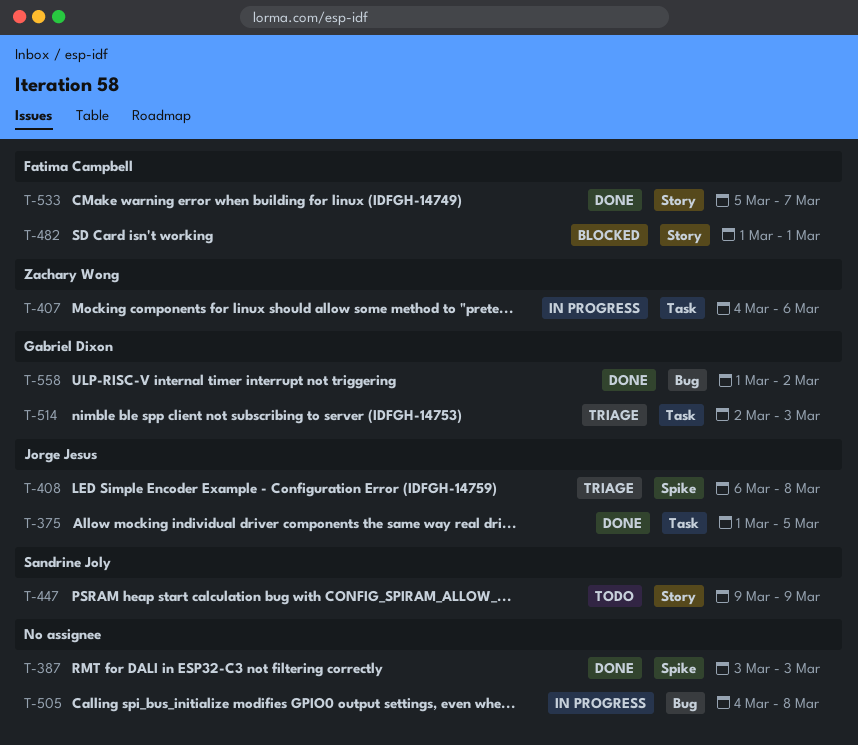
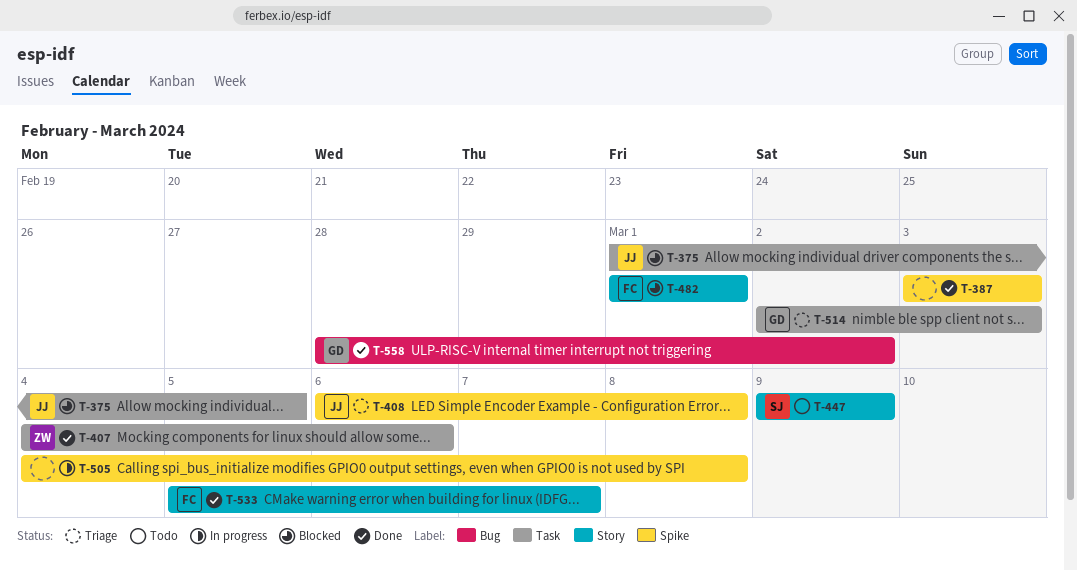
T-375, status: Done -> Blocked
T-407, status: In progress -> Done
T-505, label: Bug -> Spike
T-558, start: Mar 1 -> Feb 28

